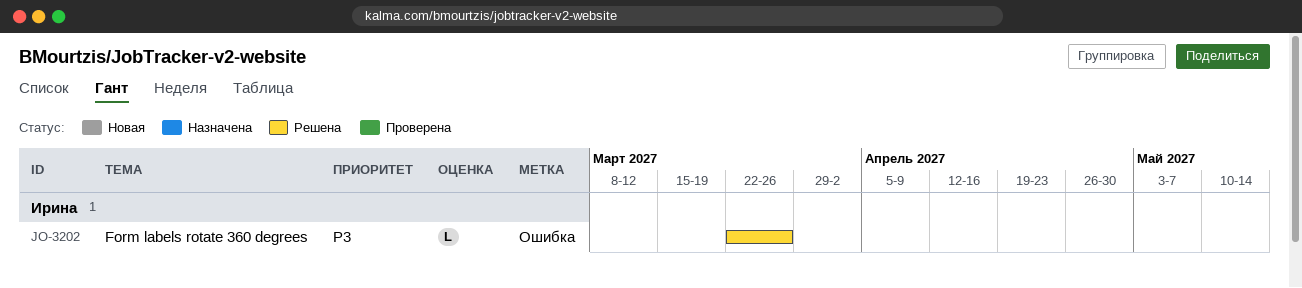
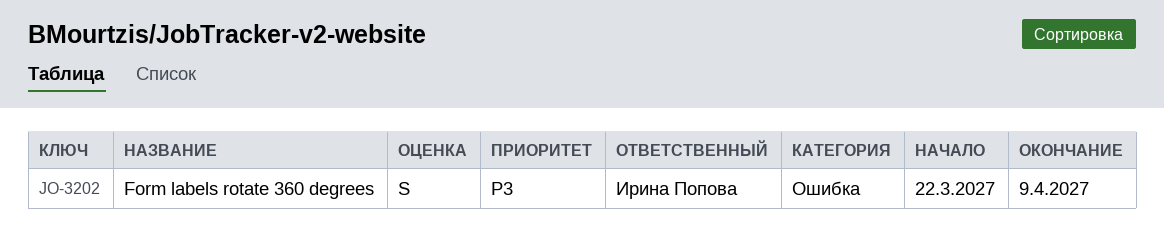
JO-3202, estimate: L -> S
JO-3202, due: Mar 26 -> Apr 9

